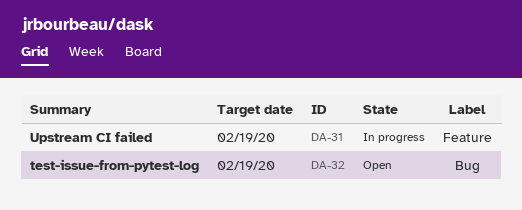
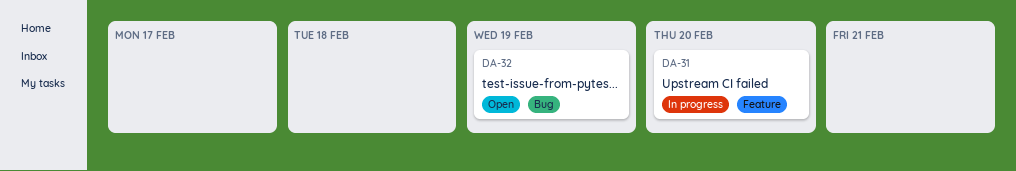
DA-31, due: Feb 19 -> Feb 20

